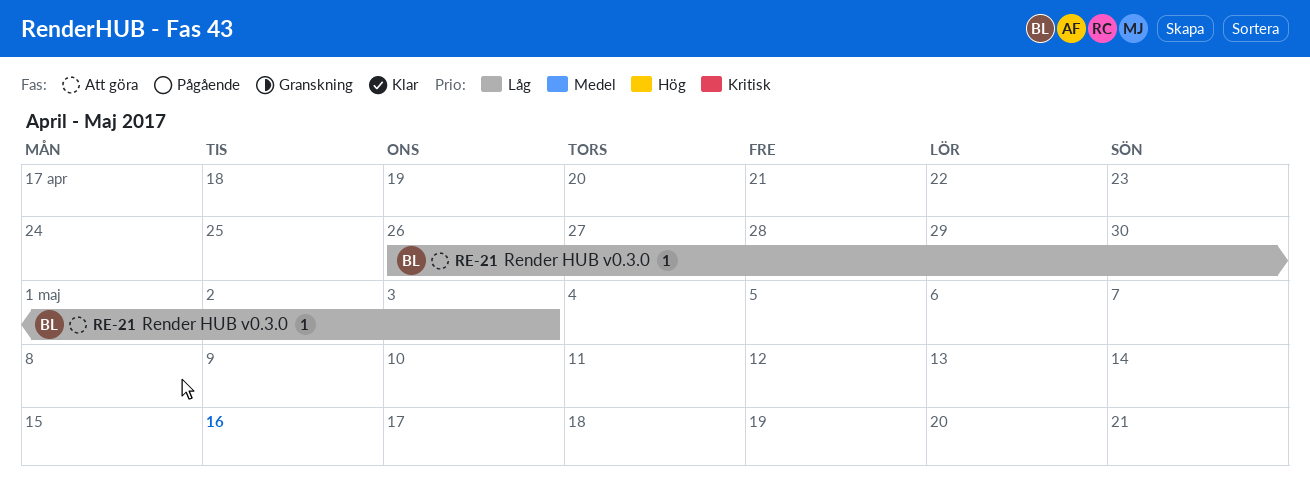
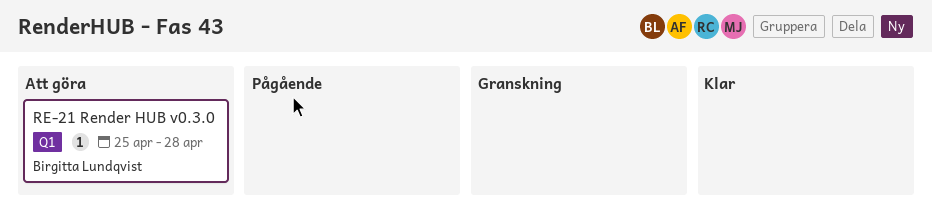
RE-21, start: Apr 26 -> Apr 25
RE-21, due: May 3 -> Apr 28

